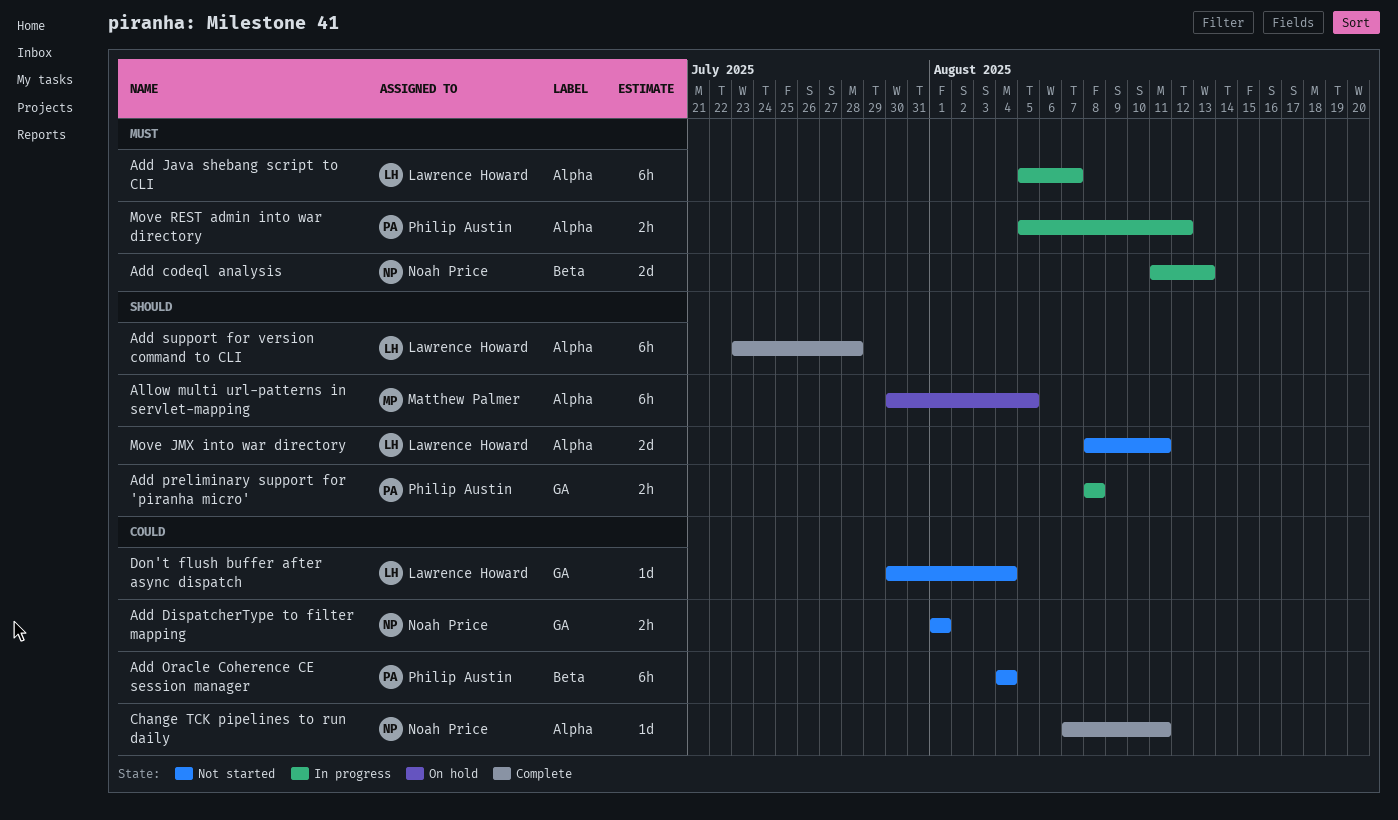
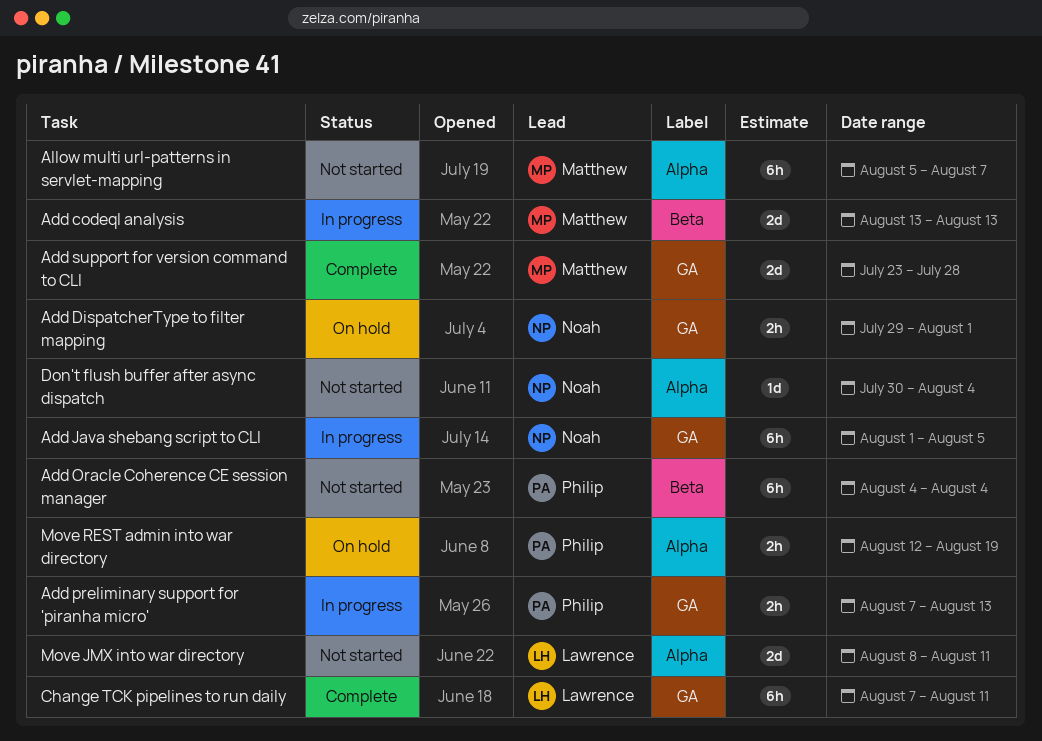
Add codeql analysis, owner: Noah Price -> Matthew Palmer
Add codeql analysis, start: Aug 11 -> Aug 13
Add DispatcherType to filter mapping, status: Not started -> On hold
Add DispatcherType to filter mapping, start: Aug 1 -> Jul 29
Add Java shebang script to CLI, owner: Lawrence Howard -> Noah Price
Add Java shebang script to CLI, label: Alpha -> GA
Add Java shebang script to CLI, start: Aug 5 -> Aug 1
Add Java shebang script to CLI, due: Aug 7 -> Aug 5
Add preliminary support for 'piranha micro', start: Aug 8 -> Aug 7
Add preliminary support for 'piranha micro', due: Aug 8 -> Aug 13
Add support for version command to CLI, owner: Lawrence Howard -> Matthew Palmer
Add support for version command to CLI, label: Alpha -> GA
Add support for version command to CLI, estimate: 6h -> 2d
Allow multi url-patterns in servlet-mapping, status: On hold -> Not started
Allow multi url-patterns in servlet-mapping, start: Jul 30 -> Aug 5
Allow multi url-patterns in servlet-mapping, due: Aug 5 -> Aug 7
Change TCK pipelines to run daily, owner: Noah Price -> Lawrence Howard
Change TCK pipelines to run daily, label: Alpha -> GA
Change TCK pipelines to run daily, estimate: 1d -> 6h
Don't flush buffer after async dispatch, owner: Lawrence Howard -> Noah Price
Don't flush buffer after async dispatch, label: GA -> Alpha
Move REST admin into war directory, status: In progress -> On hold
Move REST admin into war directory, start: Aug 5 -> Aug 12
Move REST admin into war directory, due: Aug 12 -> Aug 19

